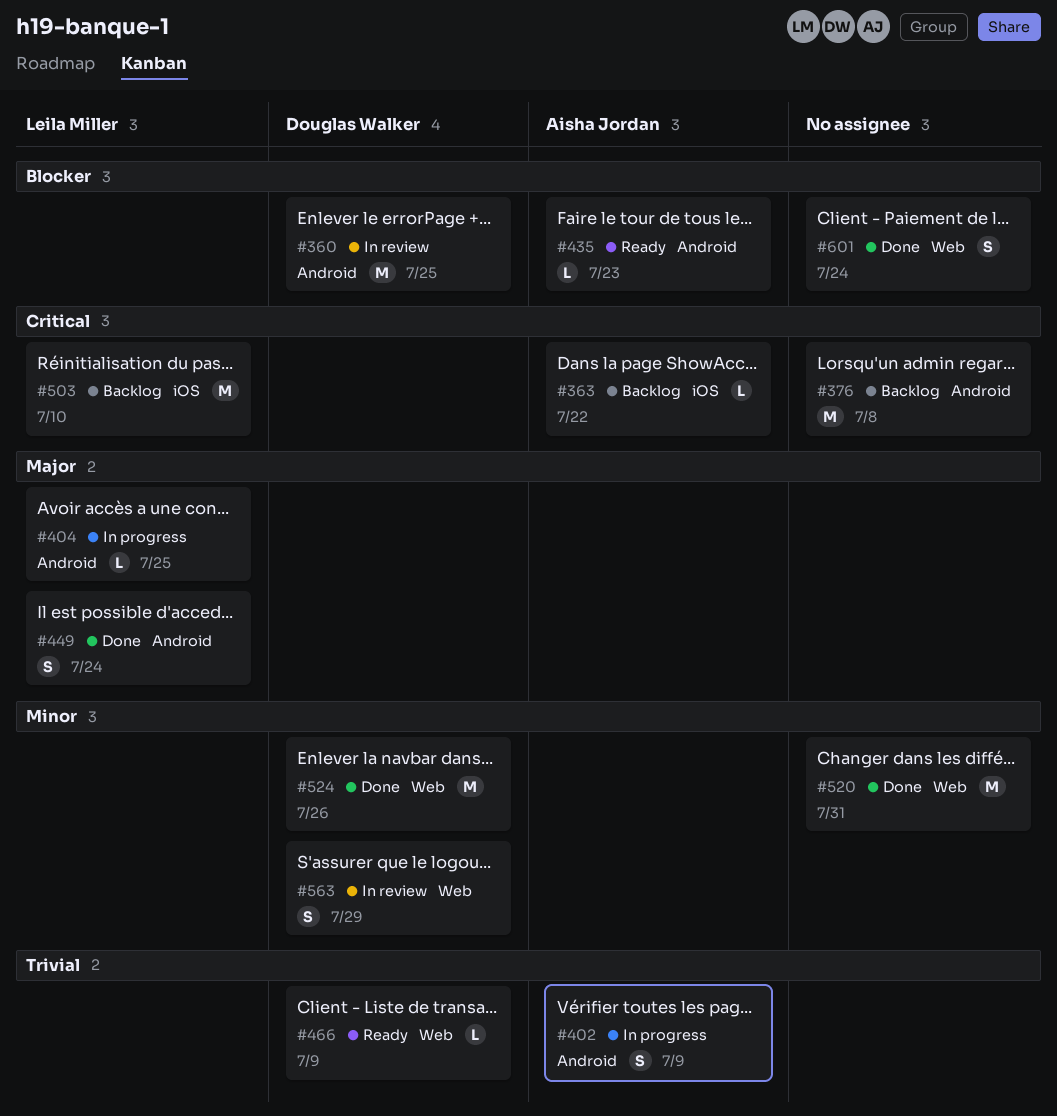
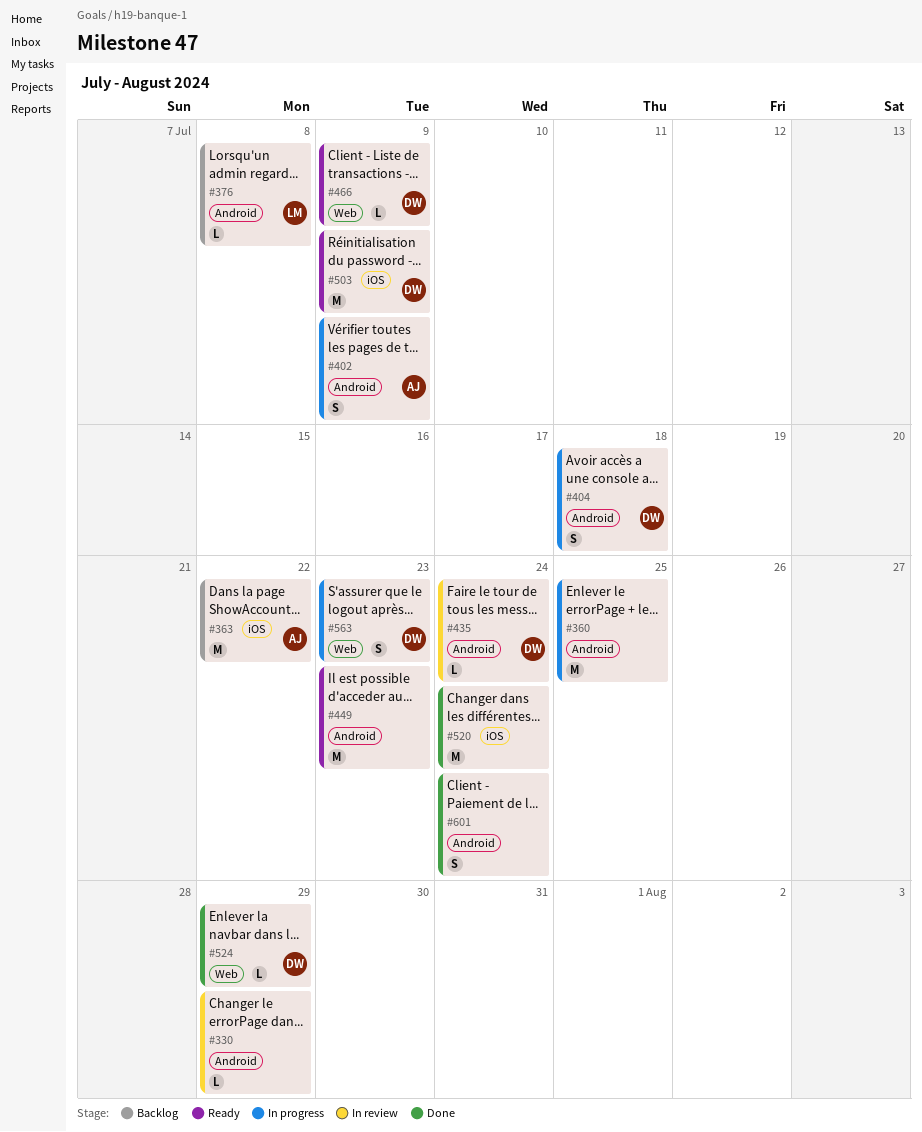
#330: none -> present
#360, status: In review -> In progress
#360, owner: Douglas Walker -> none
#363, estimate: L -> M
#376, owner: none -> Leila Miller
#376, estimate: M -> L
#404, owner: Leila Miller -> Douglas Walker
#404, estimate: L -> S
#404, due: Jul 25 -> Jul 18
#435, status: Ready -> In review
#435, owner: Aisha Jordan -> Douglas Walker
#435, due: Jul 23 -> Jul 24
#449, status: Done -> Ready
#449, owner: Leila Miller -> none
#449, estimate: S -> M
#449, due: Jul 24 -> Jul 23
#503, status: Backlog -> Ready
#503, owner: Leila Miller -> Douglas Walker
#503, due: Jul 10 -> Jul 9
#520, label: Web -> iOS
#520, due: Jul 31 -> Jul 24
#524, estimate: M -> L
#524, due: Jul 26 -> Jul 29
#563, status: In review -> In progress
#563, due: Jul 29 -> Jul 23
#601, label: Web -> Android

